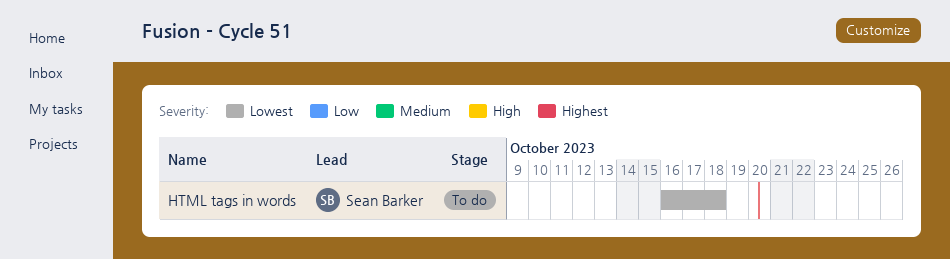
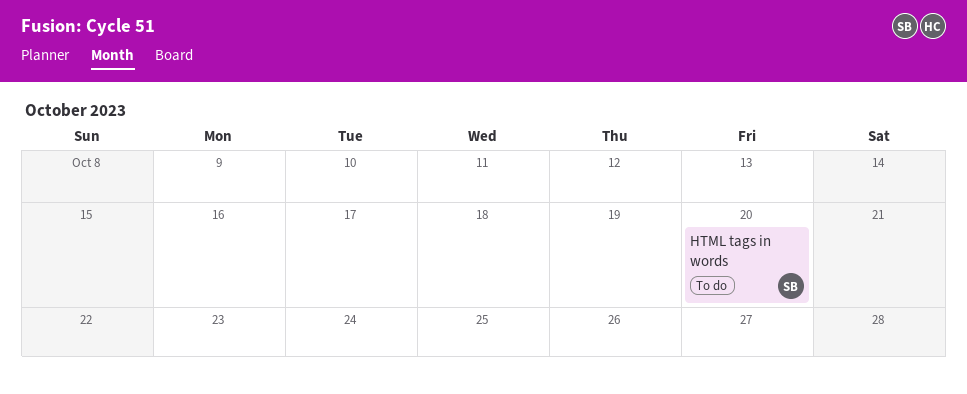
HTML tags in words, due: Oct 18 -> Oct 20

